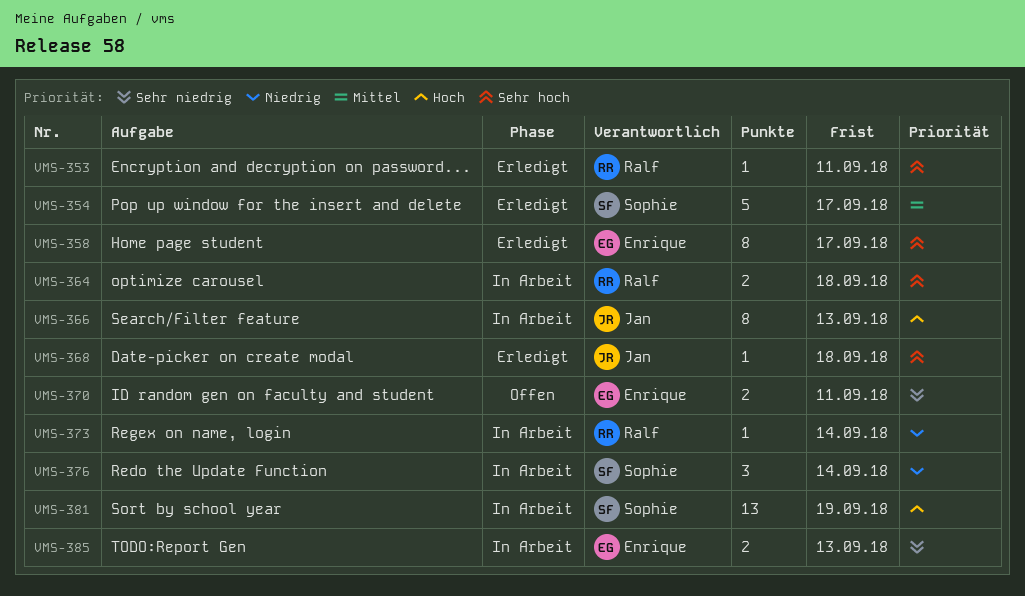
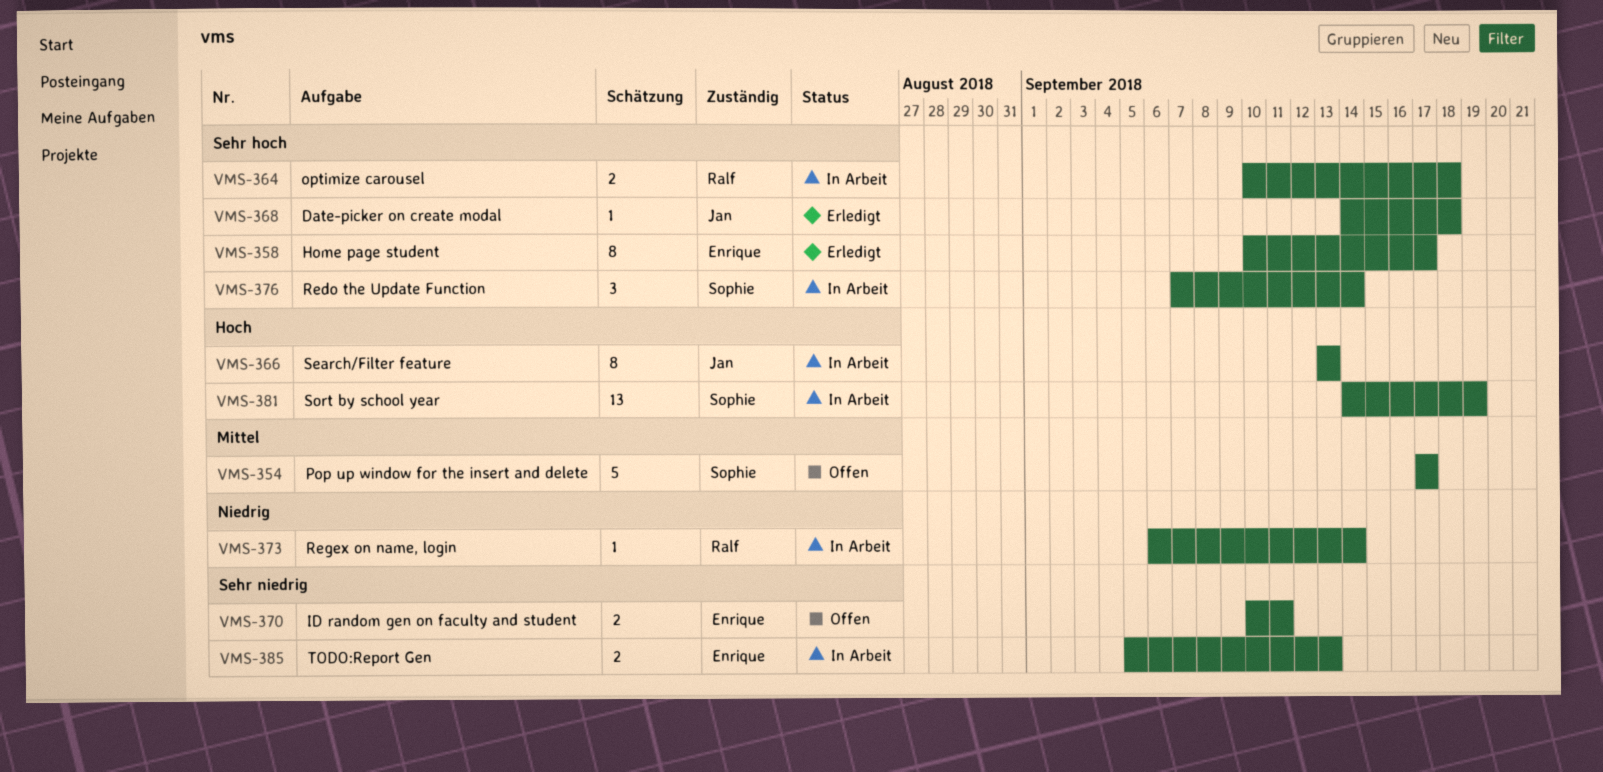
VMS-353: present -> none
VMS-354, status: Erledigt -> Offen
VMS-376, priority: Niedrig -> Sehr hoch

